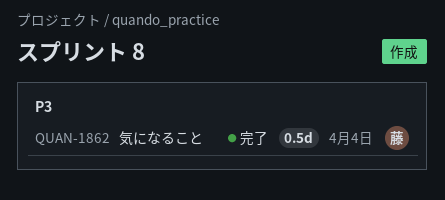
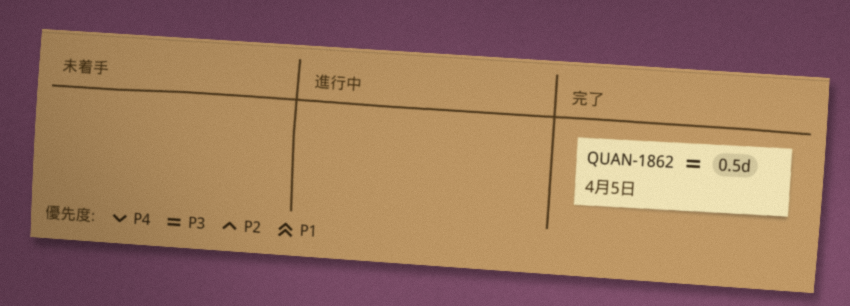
QUAN-1862, due: Apr 4 -> Apr 5

